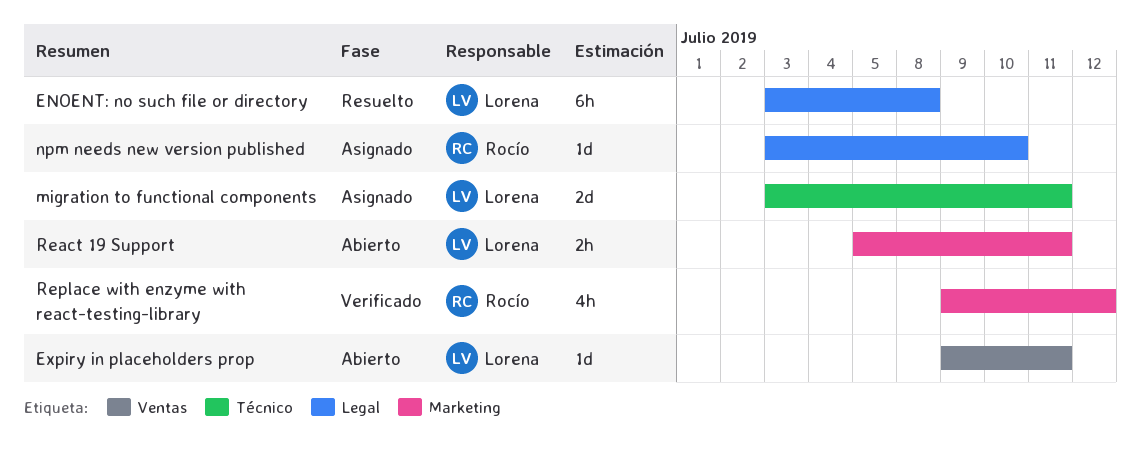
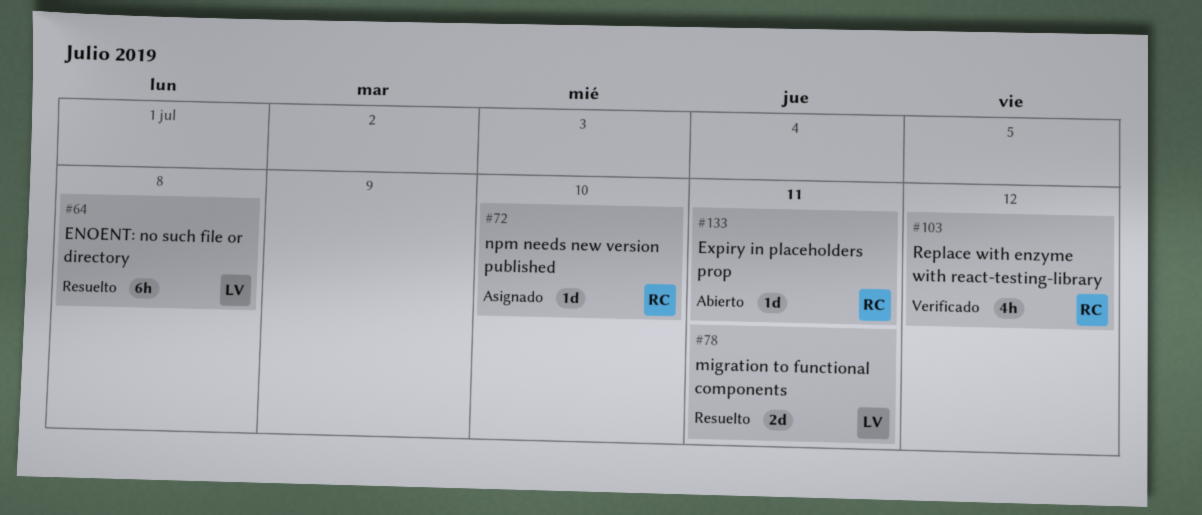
Expiry in placeholders prop, owner: Lorena -> Rocío
migration to functional components, status: Asignado -> Resuelto
React 19 Support: present -> none

